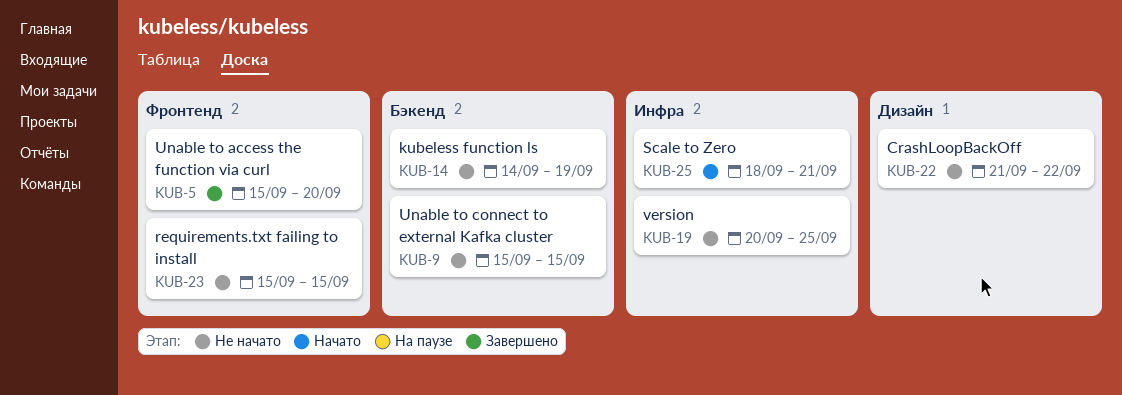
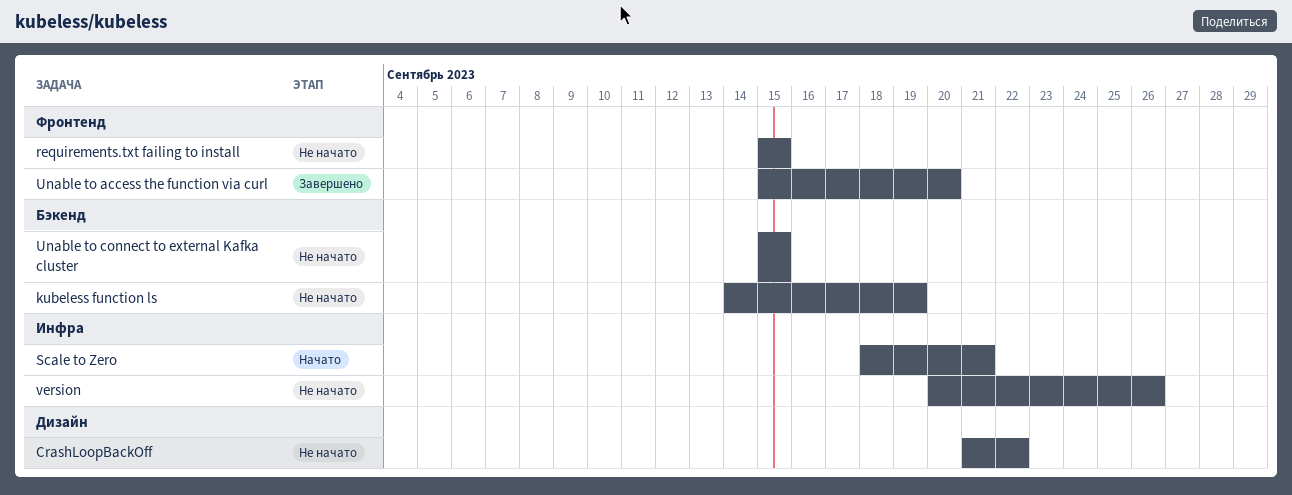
version, due: Sep 25 -> Sep 26

